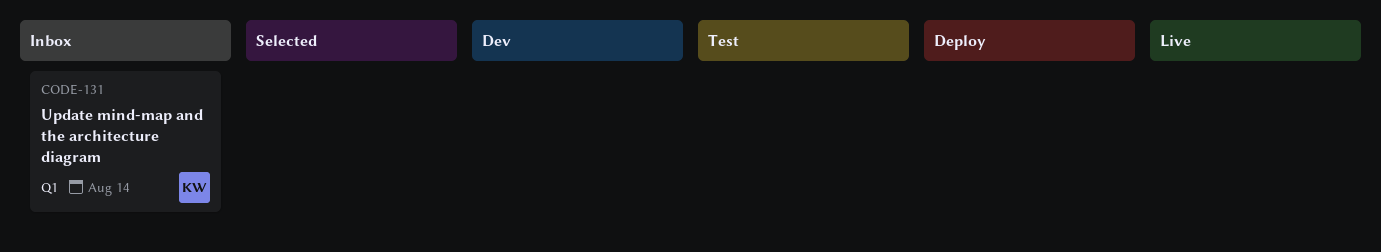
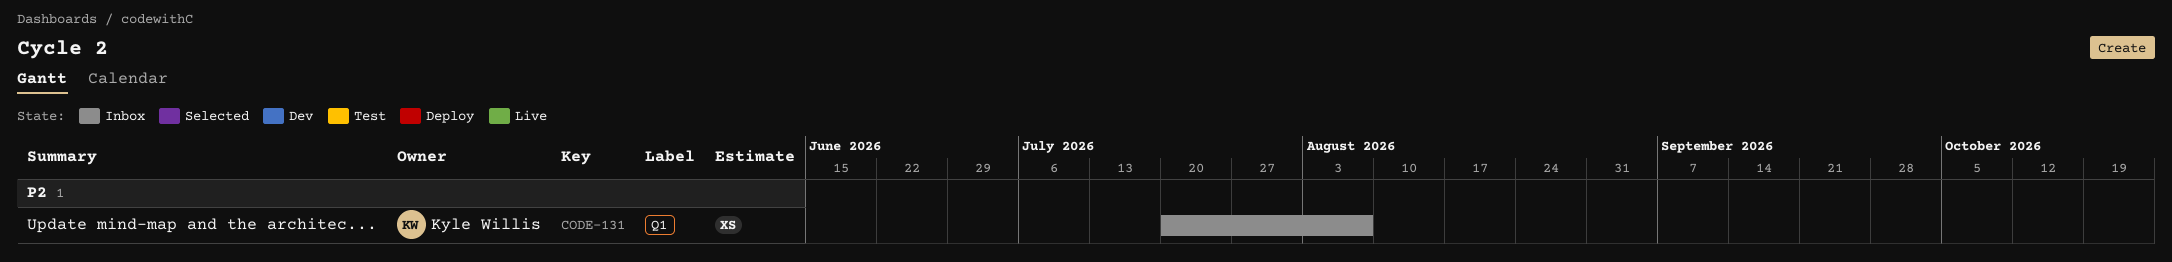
CODE-131, due: Aug 14 -> Aug 7

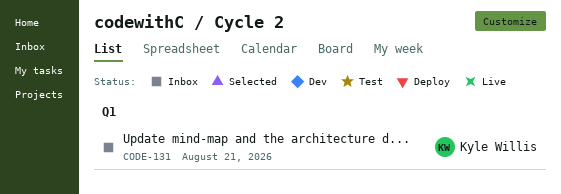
CODE-131, due: Aug 7 -> Aug 21

